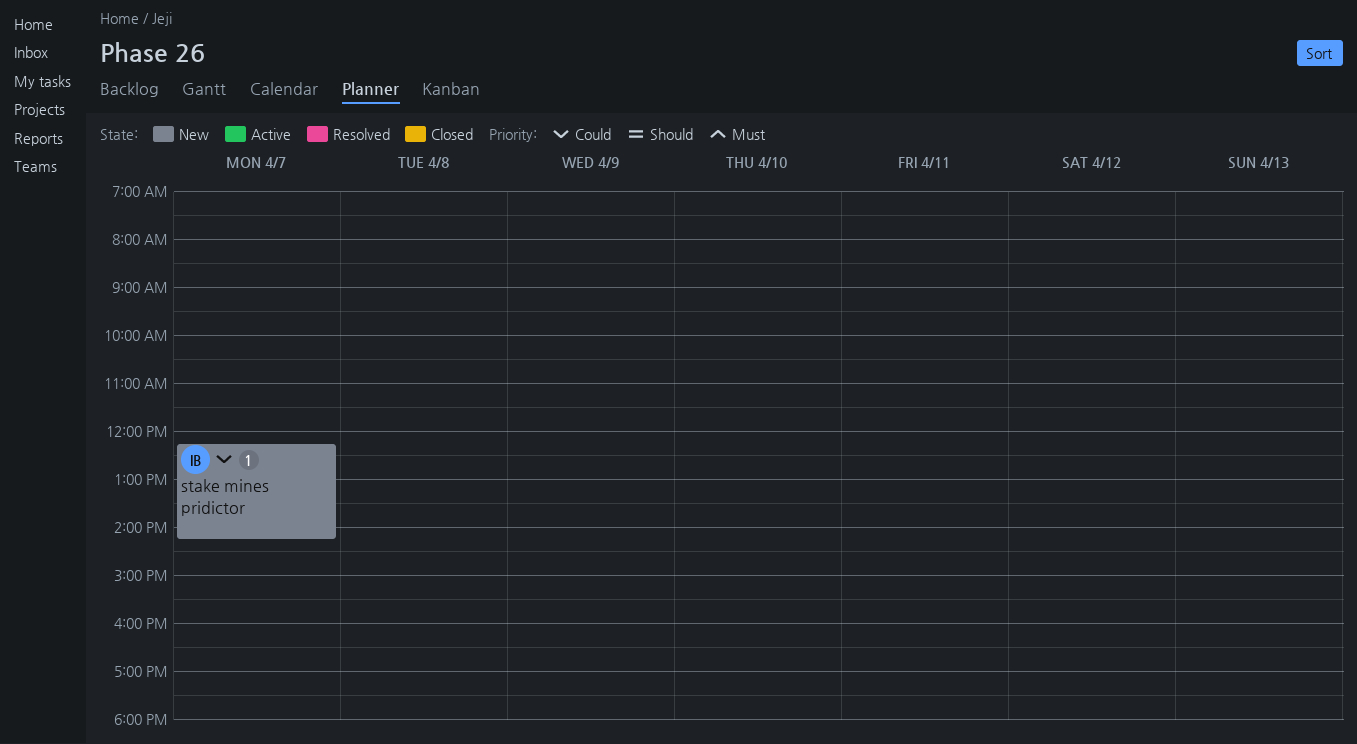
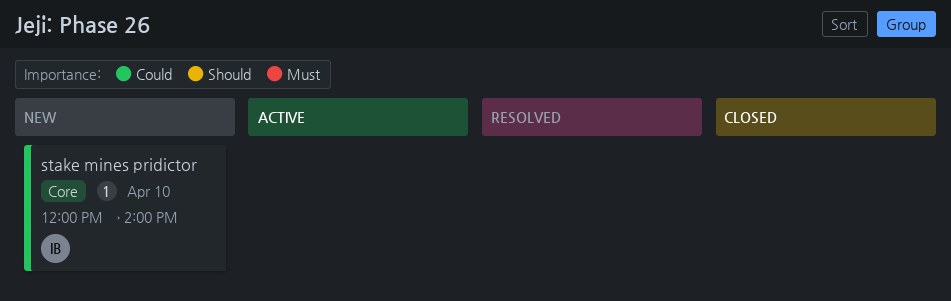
stake mines pridictor, day: Apr 7 -> Apr 10
stake mines pridictor, begins: 12:15 -> 12:00
stake mines pridictor, ends: 14:15 -> 14:00

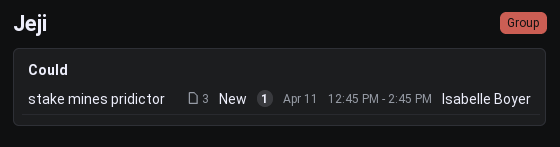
stake mines pridictor, day: Apr 10 -> Apr 11
stake mines pridictor, begins: 12:00 -> 12:45
stake mines pridictor, ends: 14:00 -> 14:45

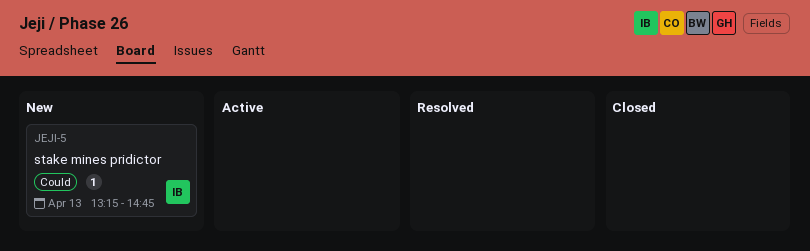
stake mines pridictor, day: Apr 11 -> Apr 13
stake mines pridictor, begins: 12:45 -> 13:15

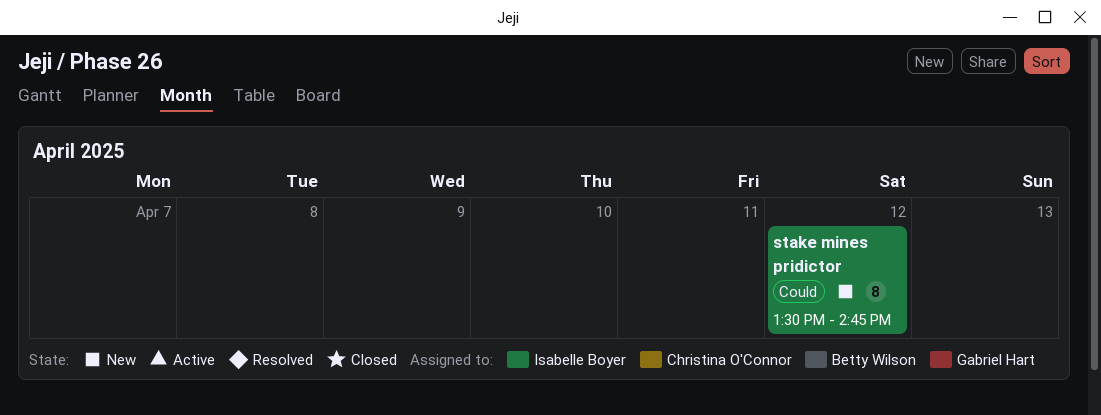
stake mines pridictor, estimate: 1 -> 8
stake mines pridictor, day: Apr 13 -> Apr 12
stake mines pridictor, begins: 13:15 -> 13:30

